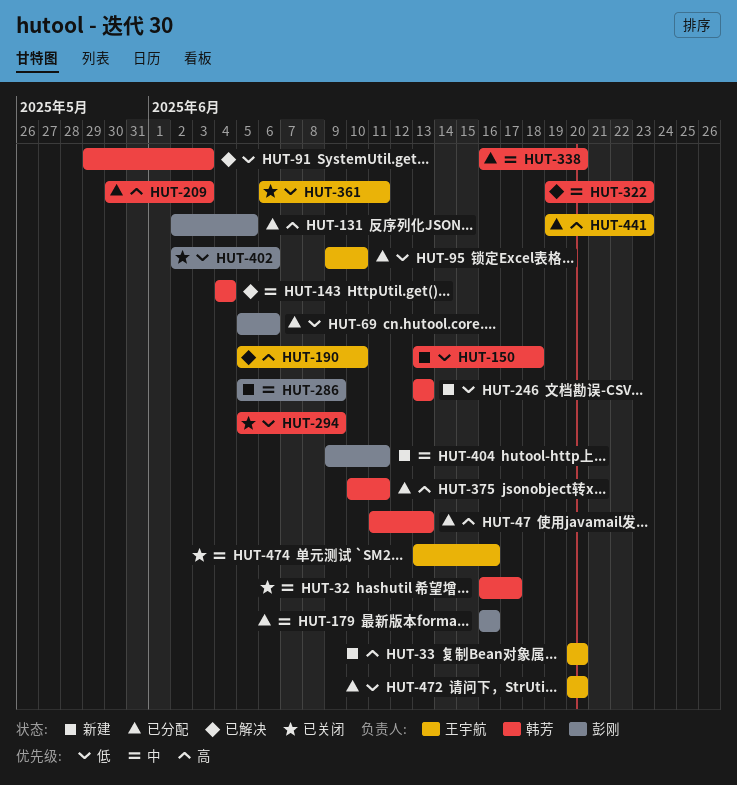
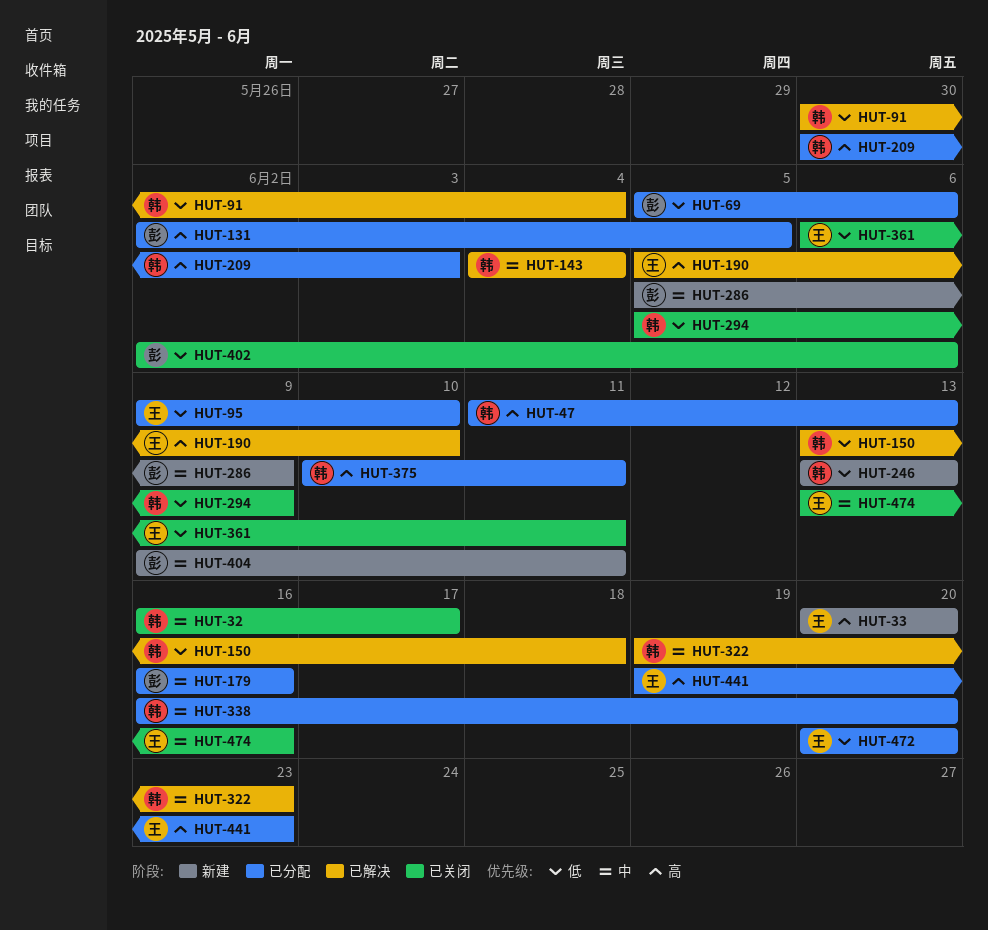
HUT-91, start: May 29 -> May 30
HUT-91, due: Jun 3 -> Jun 4
HUT-150, status: 新建 -> 已解决

